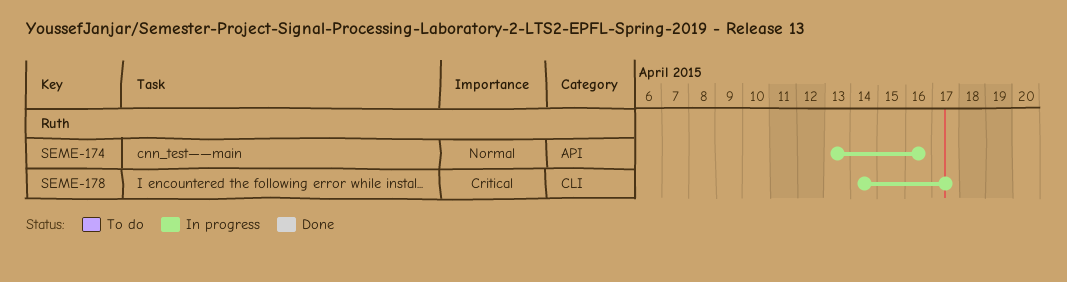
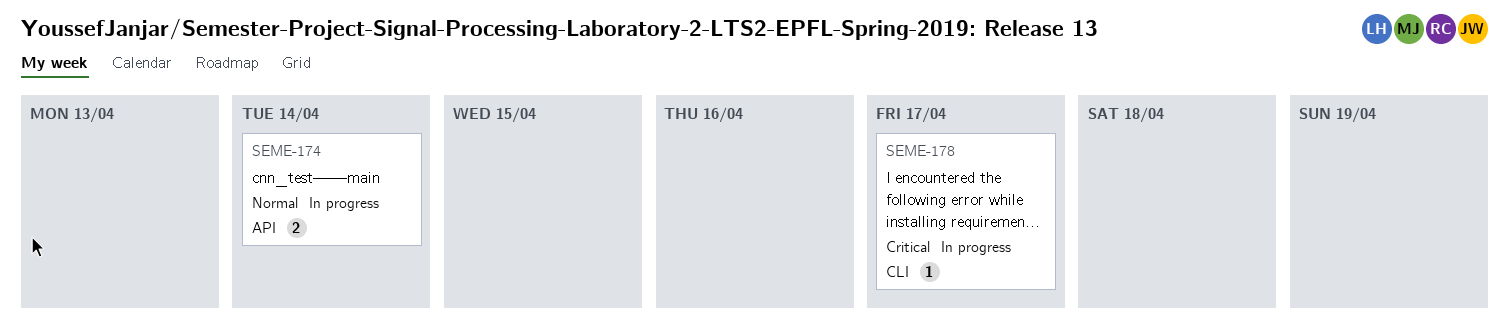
SEME-174, due: Apr 16 -> Apr 14

